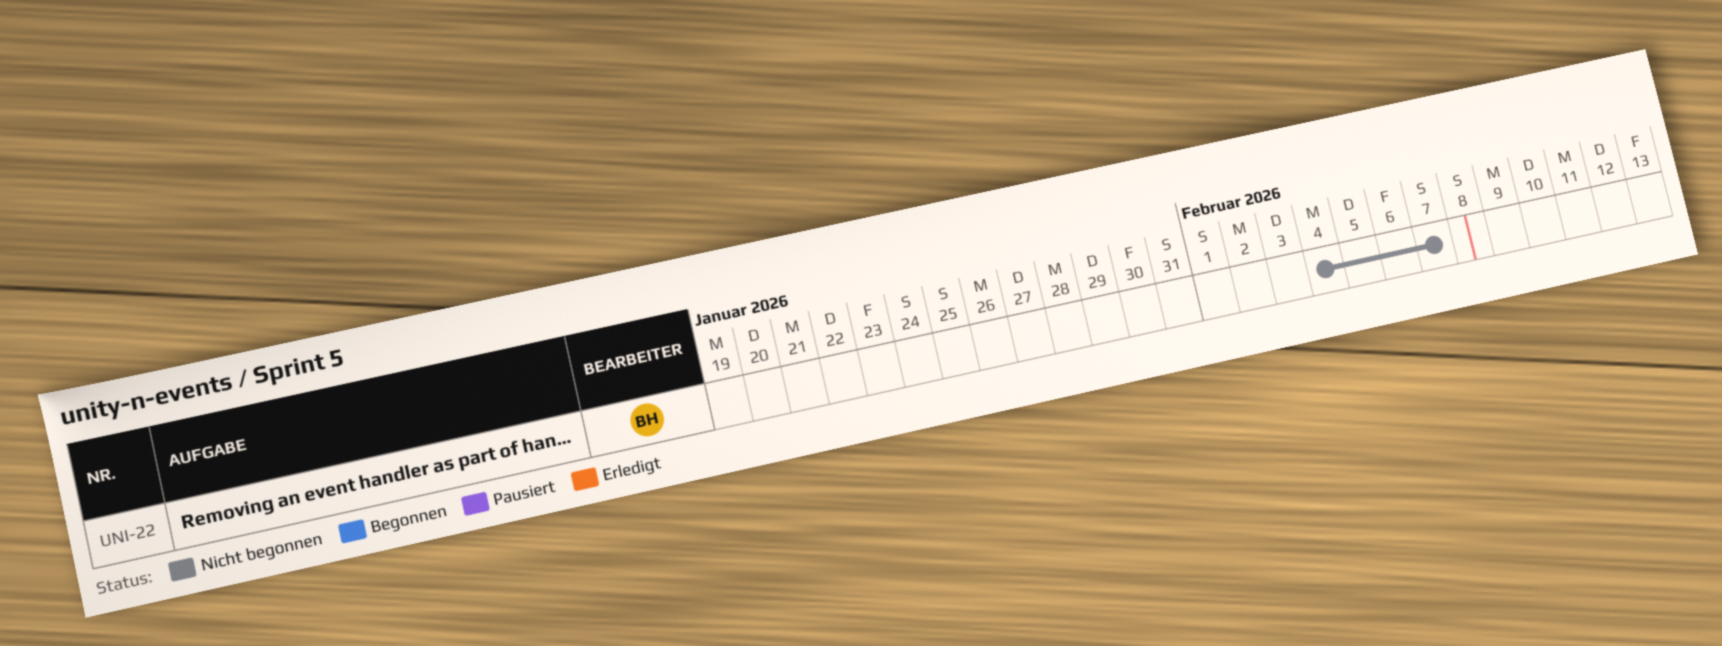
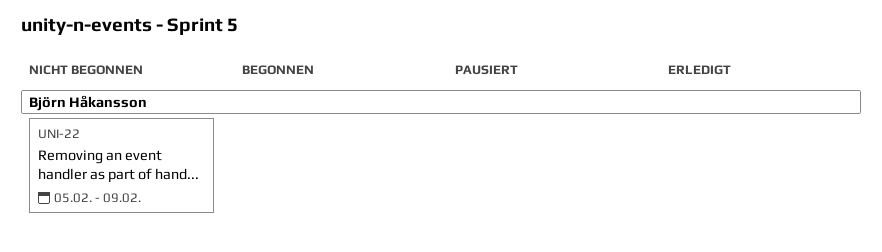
UNI-22, start: Feb 4 -> Feb 5
UNI-22, due: Feb 7 -> Feb 9

